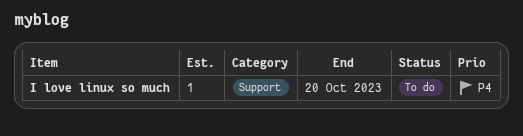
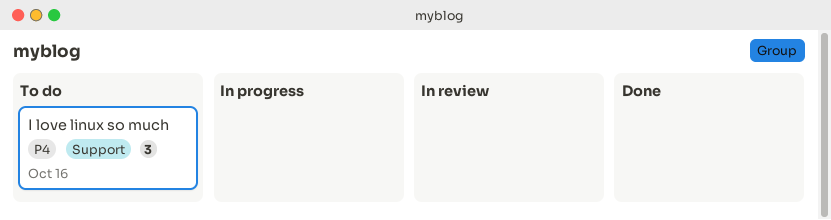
I love linux so much, estimate: 1 -> 3
I love linux so much, due: Oct 20 -> Oct 16

